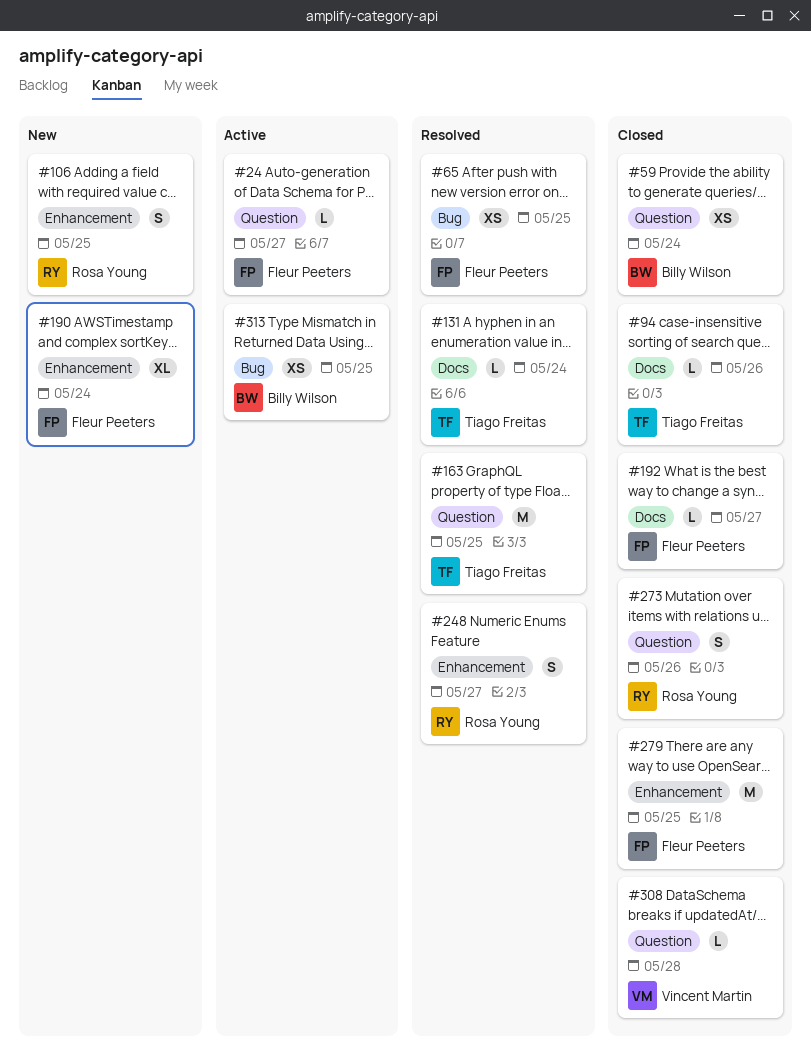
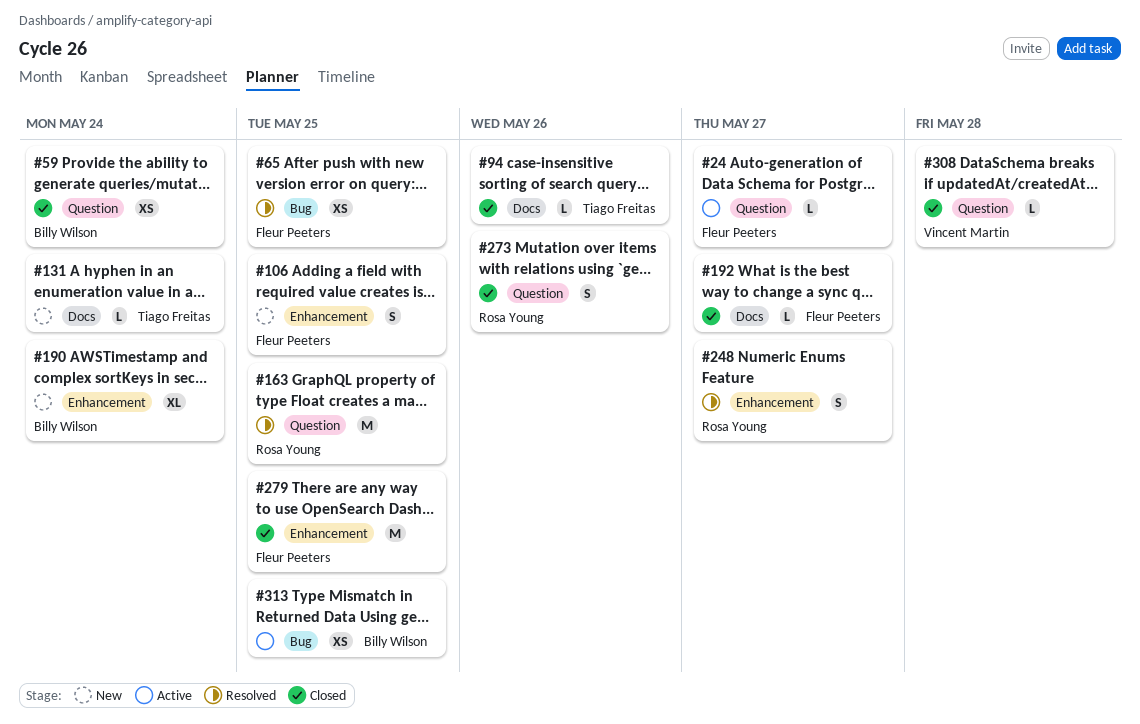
#106, owner: Rosa Young -> Fleur Peeters
#131, status: Resolved -> New
#163, owner: Tiago Freitas -> Rosa Young
#190, owner: Fleur Peeters -> Billy Wilson

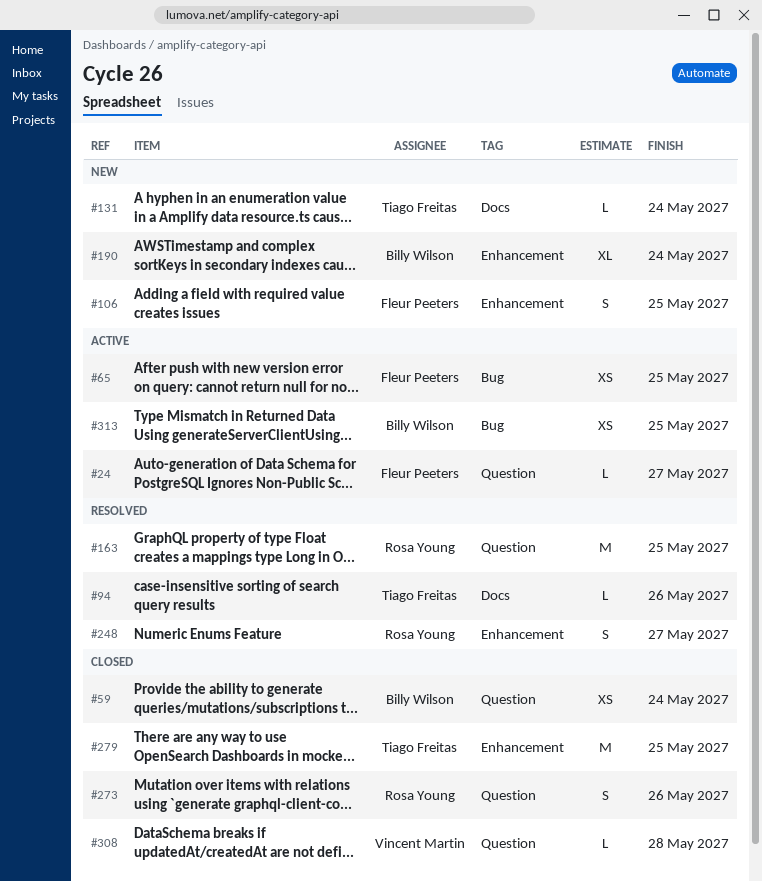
#65, status: Resolved -> Active
#94, status: Closed -> Resolved
#192: present -> none
#279, owner: Fleur Peeters -> Tiago Freitas

